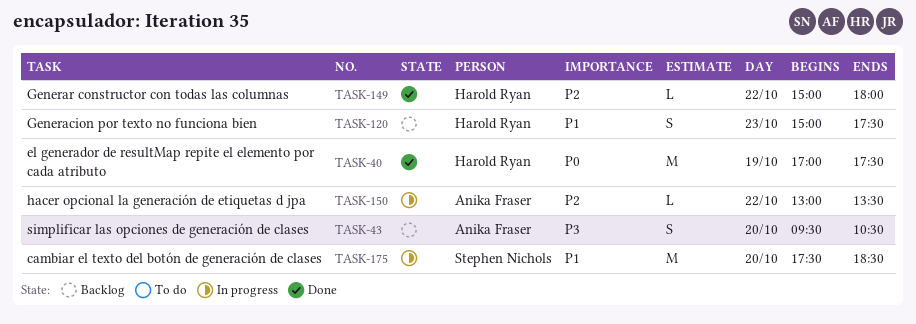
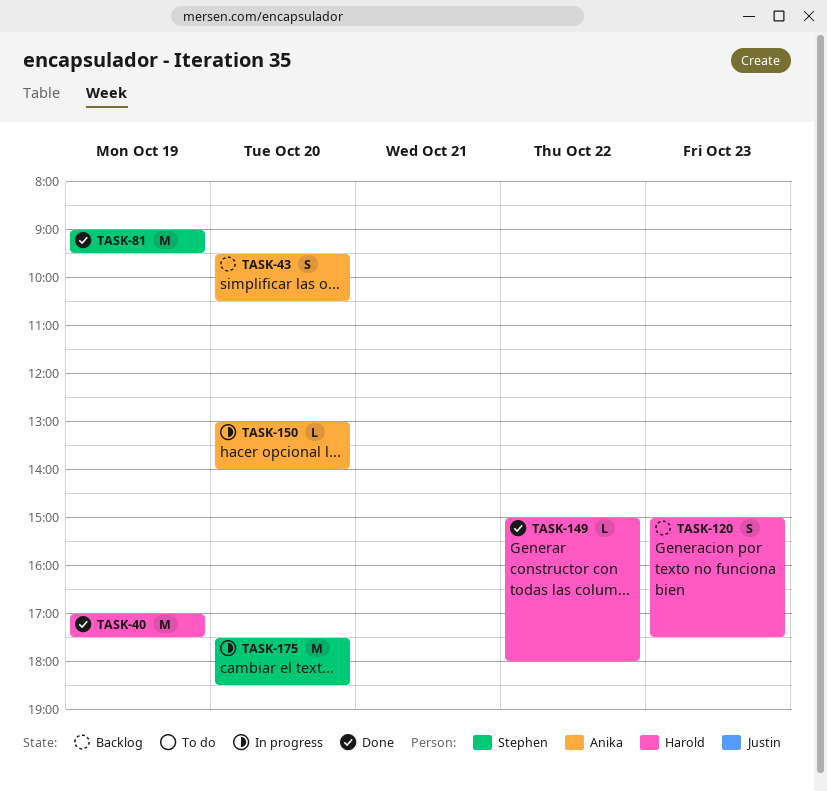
TASK-81: none -> present
TASK-150, day: Oct 22 -> Oct 20
TASK-150, ends: 13:30 -> 14:00

